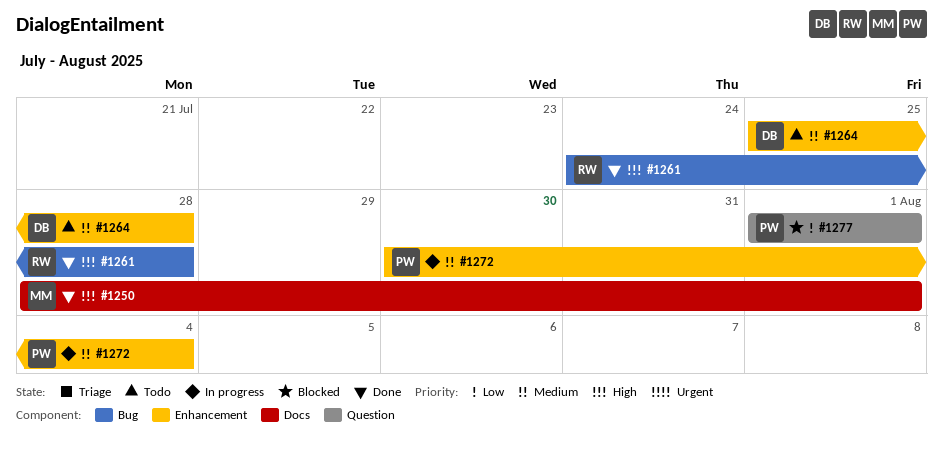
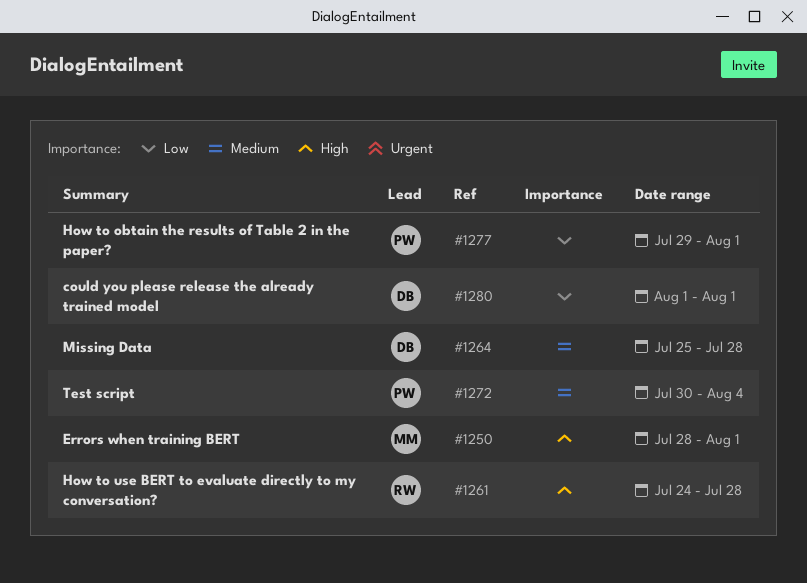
#1277, start: Aug 1 -> Jul 29
#1280: none -> present

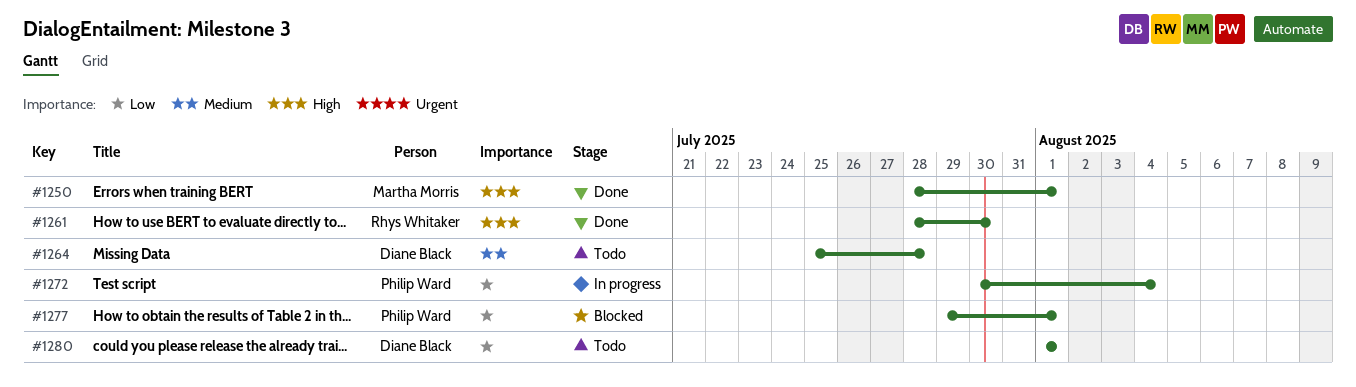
#1261, start: Jul 24 -> Jul 28
#1261, due: Jul 28 -> Jul 30
#1272, priority: Medium -> Low

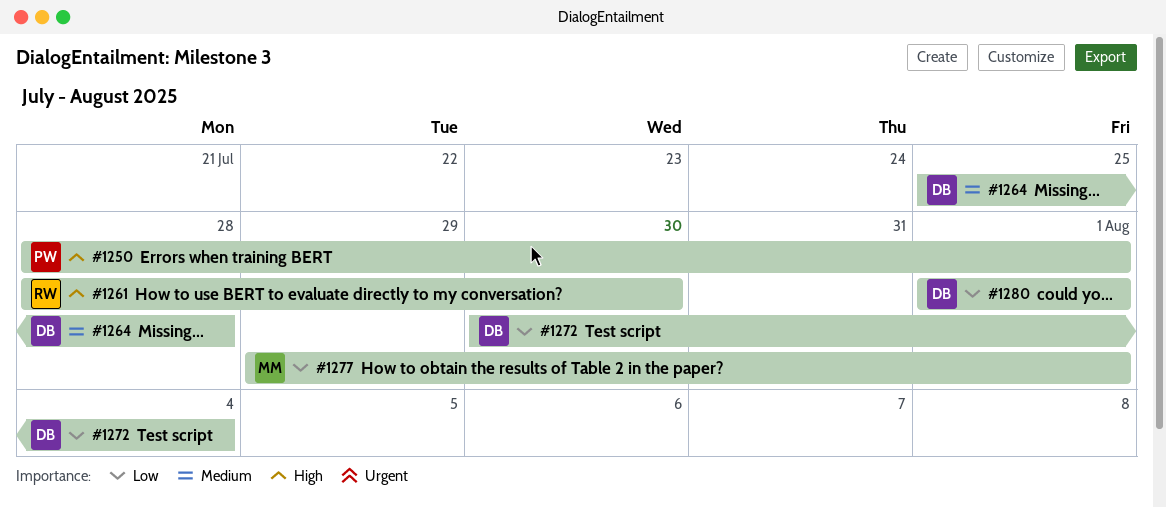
#1250, owner: Martha Morris -> Philip Ward
#1272, owner: Philip Ward -> Diane Black
#1277, owner: Philip Ward -> Martha Morris

